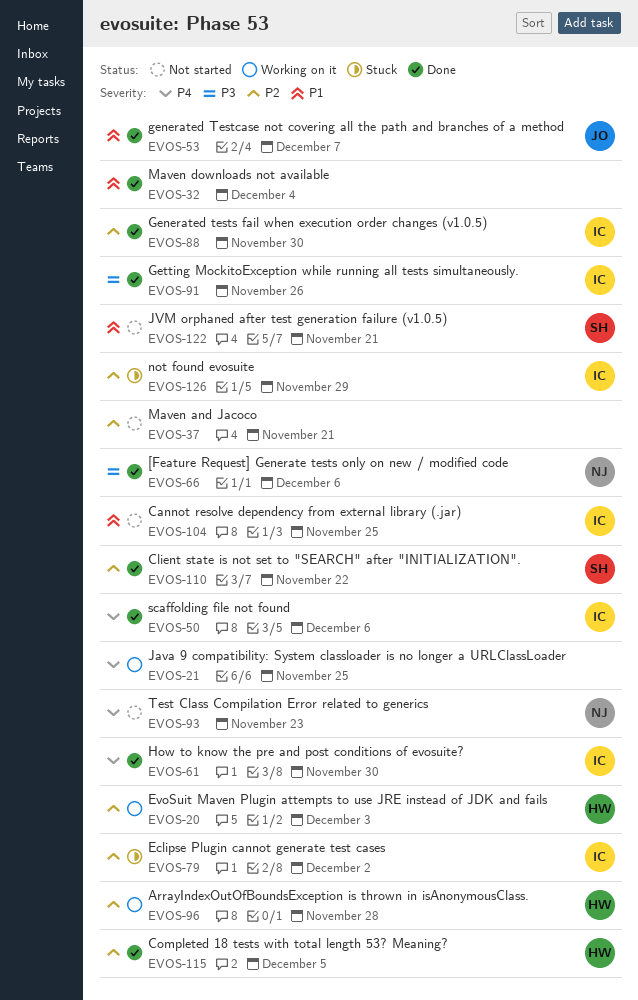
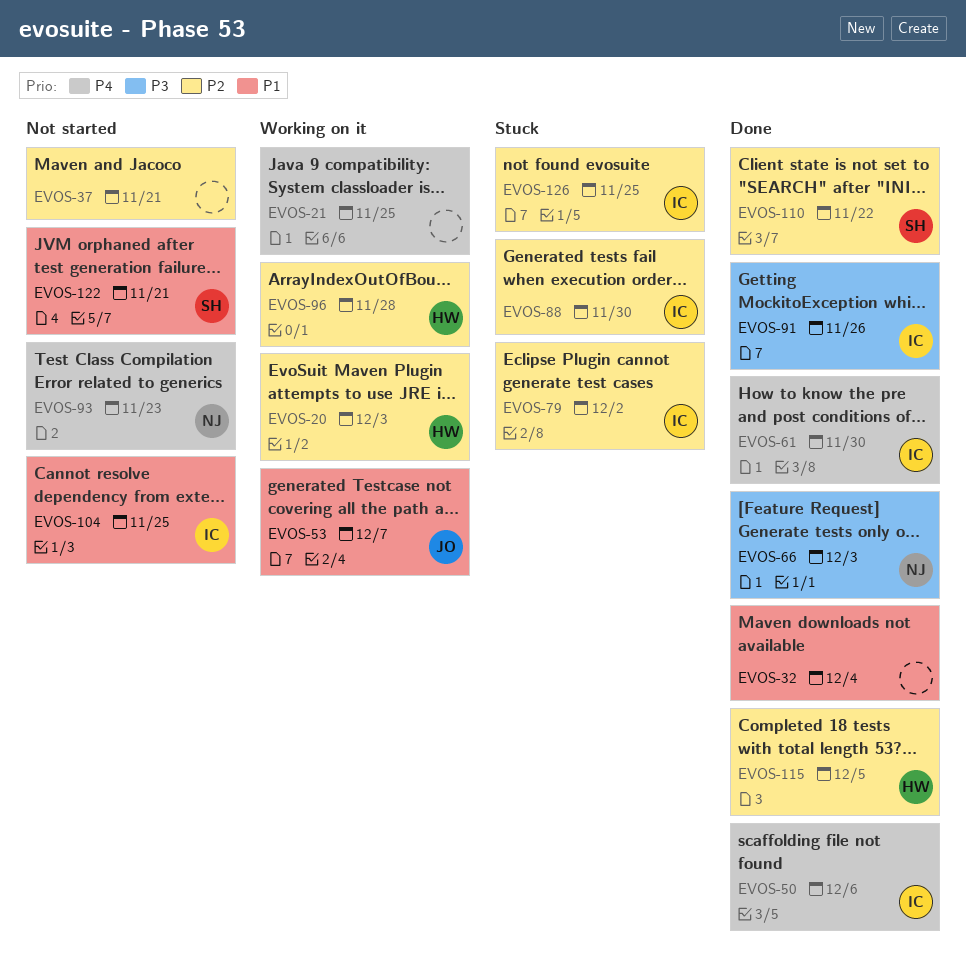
EVOS-53, status: Done -> Working on it
EVOS-66, due: Dec 6 -> Dec 3
EVOS-88, status: Done -> Stuck
EVOS-126, due: Nov 29 -> Nov 25

